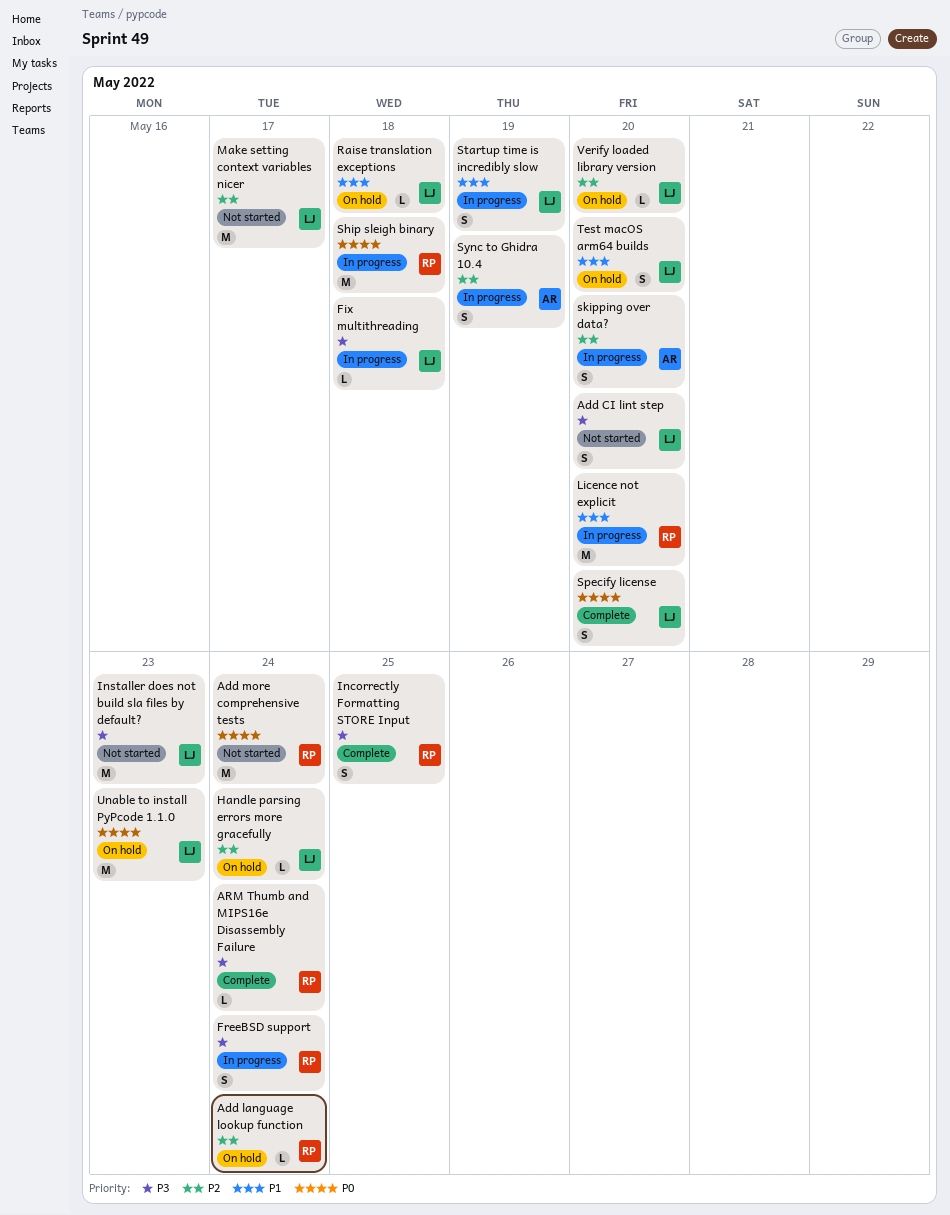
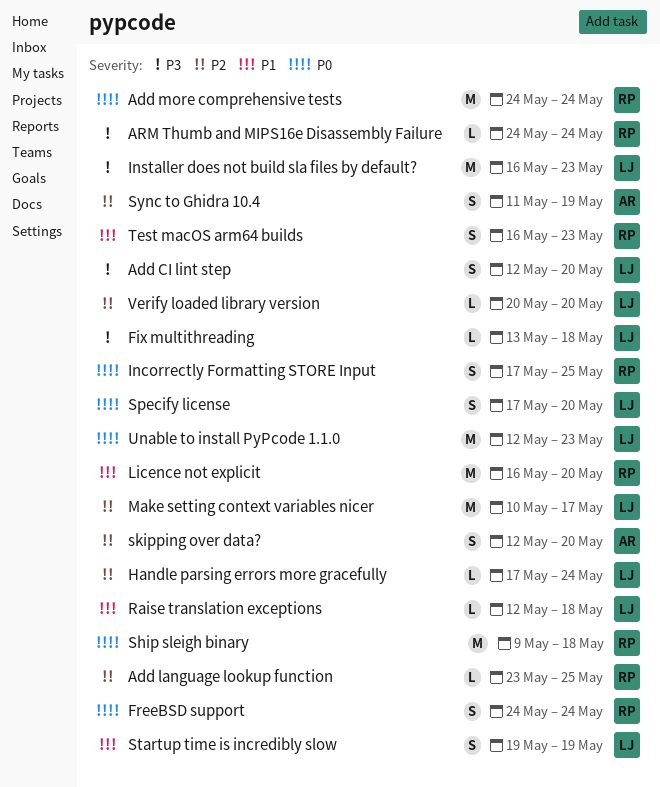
Add language lookup function, due: May 24 -> May 25
FreeBSD support, priority: P3 -> P0
Incorrectly Formatting STORE Input, priority: P3 -> P0
Test macOS arm64 builds, owner: LJ -> RP
Test macOS arm64 builds, due: May 20 -> May 23

